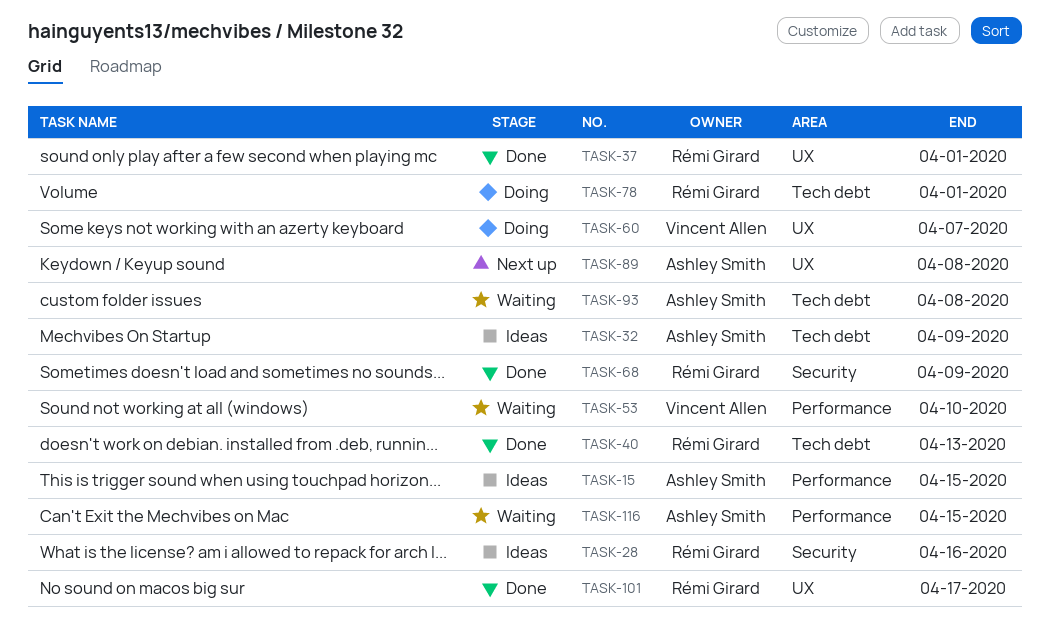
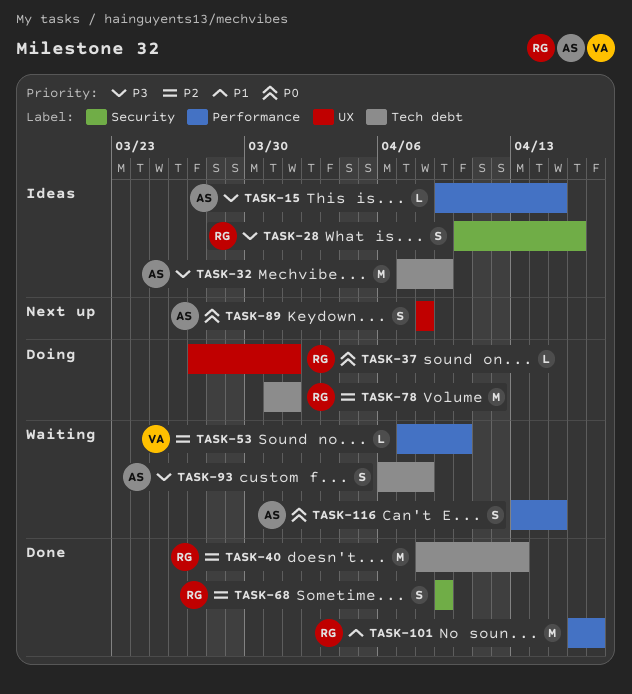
TASK-37, status: Done -> Doing
TASK-60: present -> none
TASK-101, label: UX -> Performance

